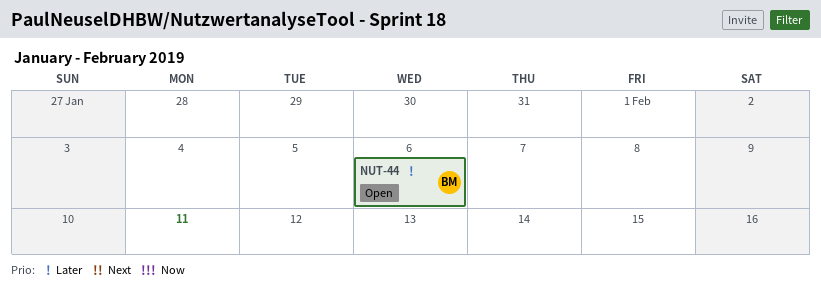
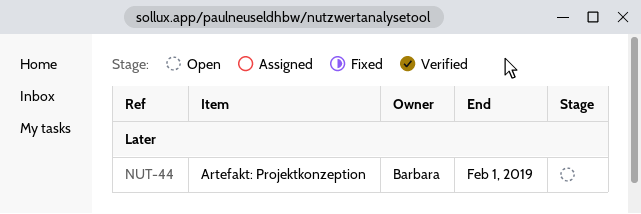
NUT-44, due: Feb 6 -> Feb 1

